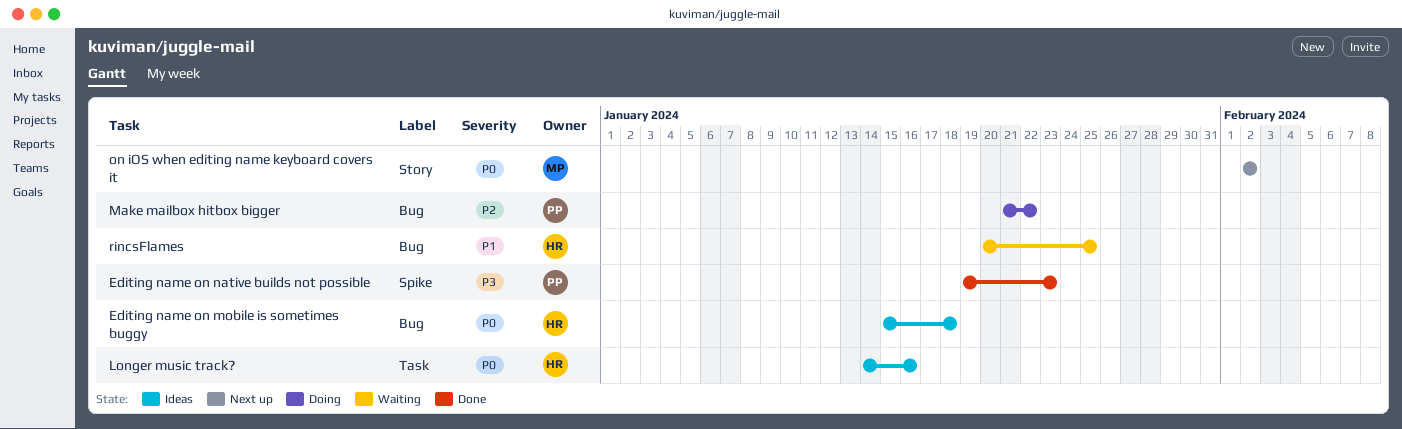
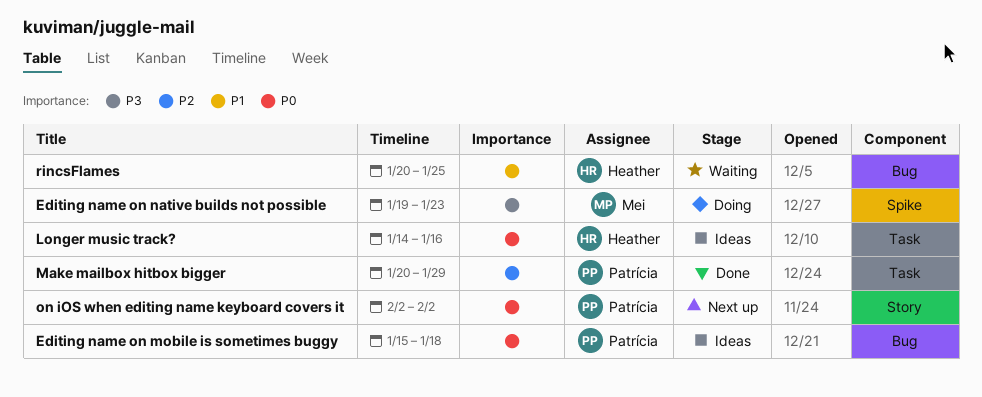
Editing name on mobile is sometimes buggy, owner: Heather -> Patrícia
Editing name on native builds not possible, status: Done -> Doing
Editing name on native builds not possible, owner: Patrícia -> Mei
Make mailbox hitbox bigger, status: Doing -> Done
Make mailbox hitbox bigger, label: Bug -> Task
Make mailbox hitbox bigger, start: Jan 21 -> Jan 20
Make mailbox hitbox bigger, due: Jan 22 -> Jan 29
on iOS when editing name keyboard covers it, owner: Mei -> Patrícia

